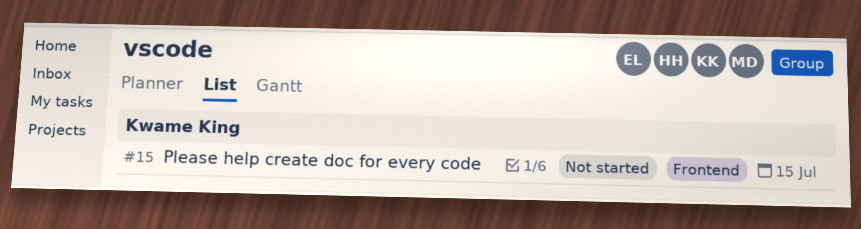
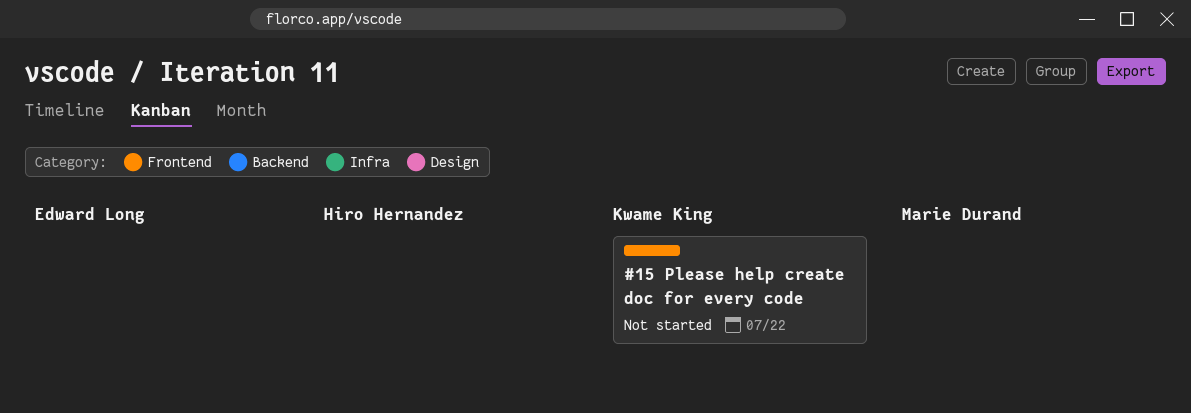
#15, due: Jul 15 -> Jul 22

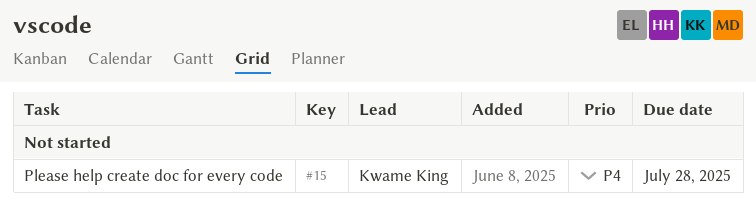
#15, due: Jul 22 -> Jul 28

